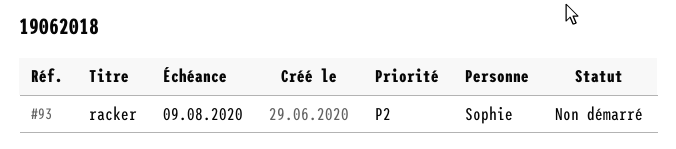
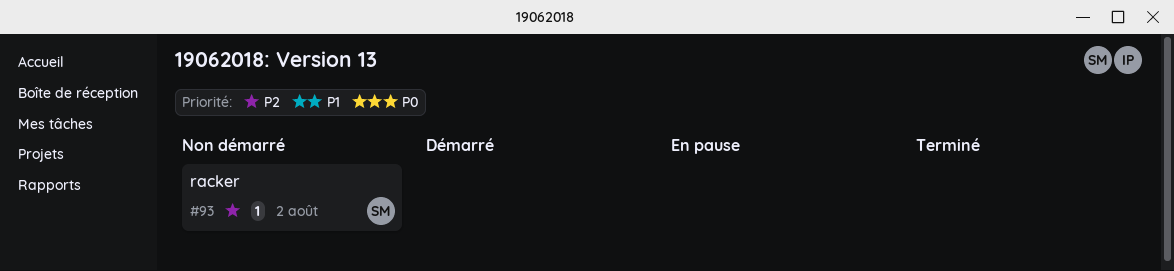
#93, due: Aug 9 -> Aug 2

